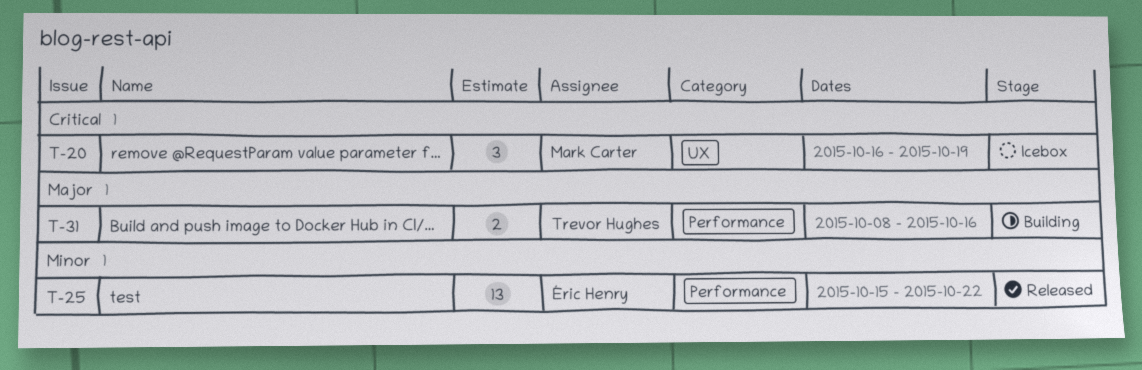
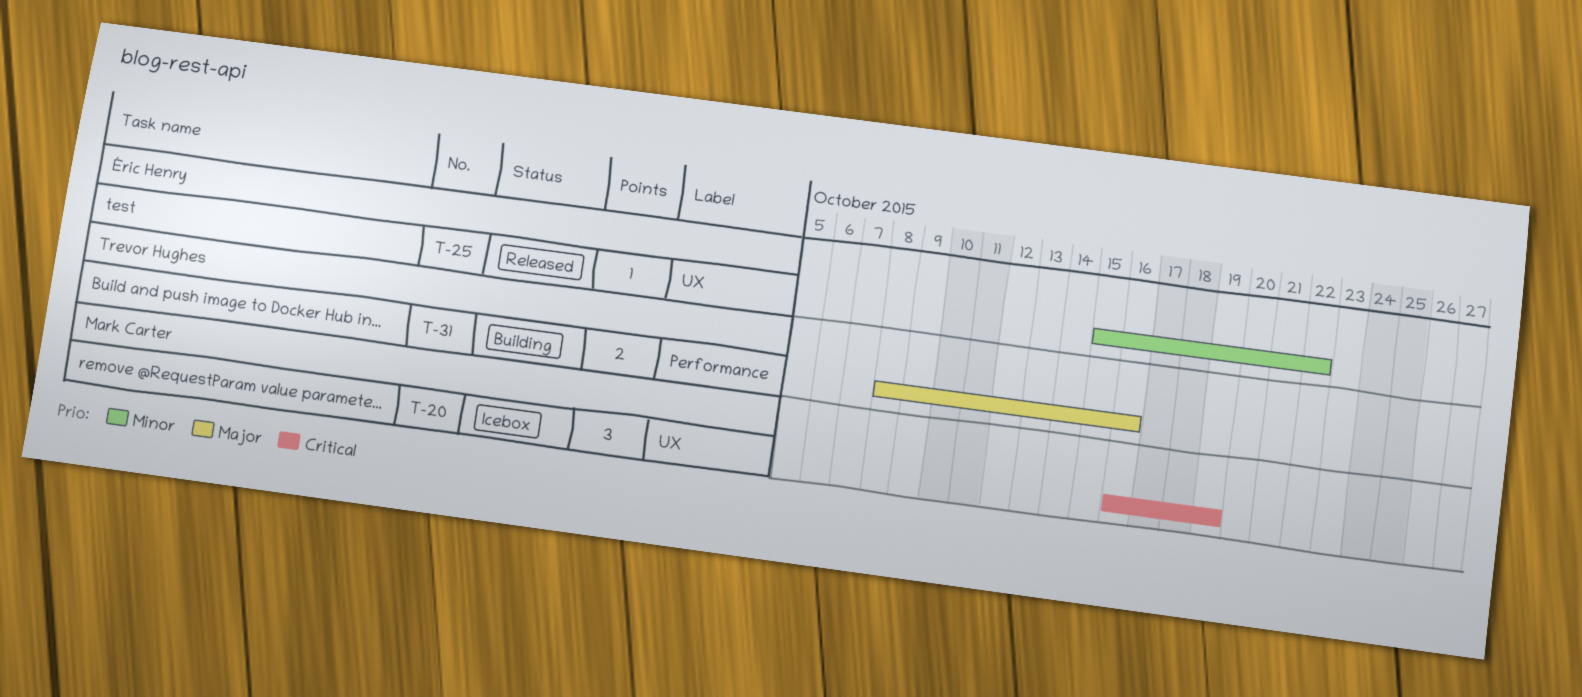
T-25, label: Performance -> UX
T-25, estimate: 13 -> 1

